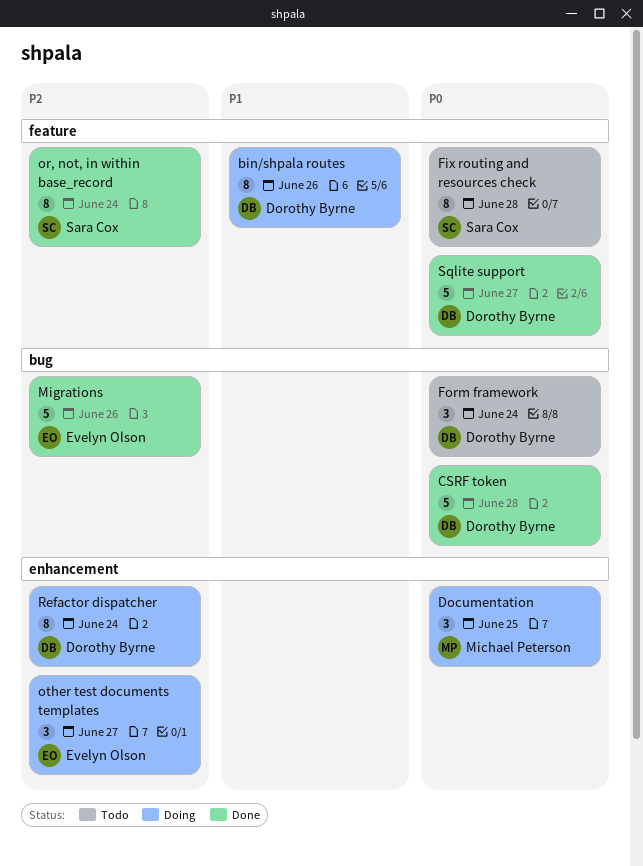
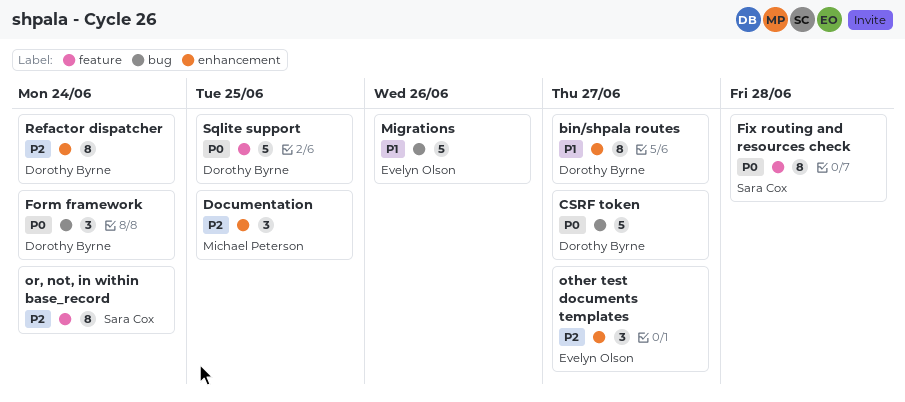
bin/shpala routes, label: feature -> enhancement
bin/shpala routes, due: Jun 26 -> Jun 27
CSRF token, due: Jun 28 -> Jun 27
Documentation, priority: P0 -> P2
Migrations, priority: P2 -> P1
Sqlite support, due: Jun 27 -> Jun 25

